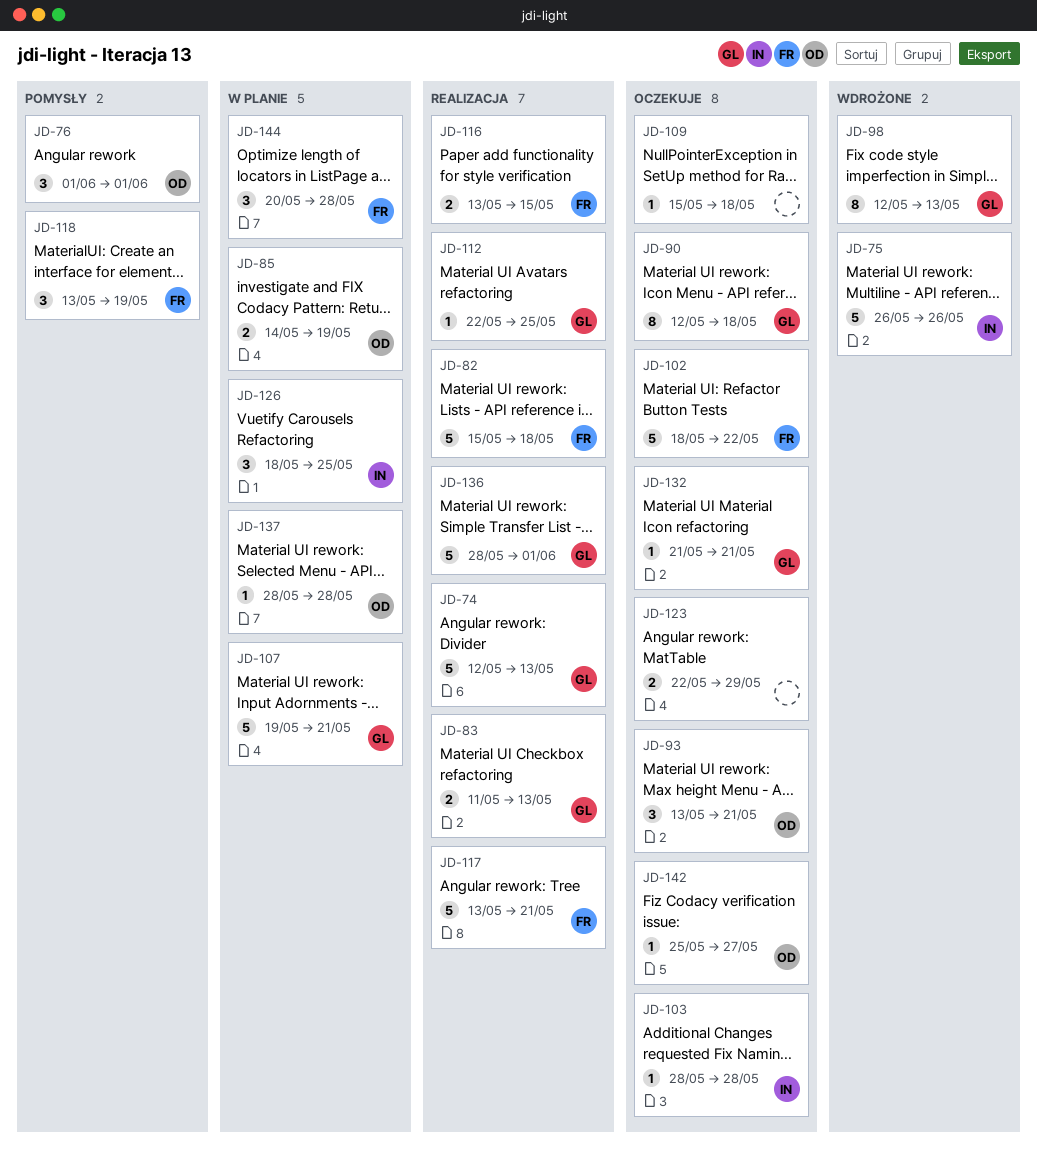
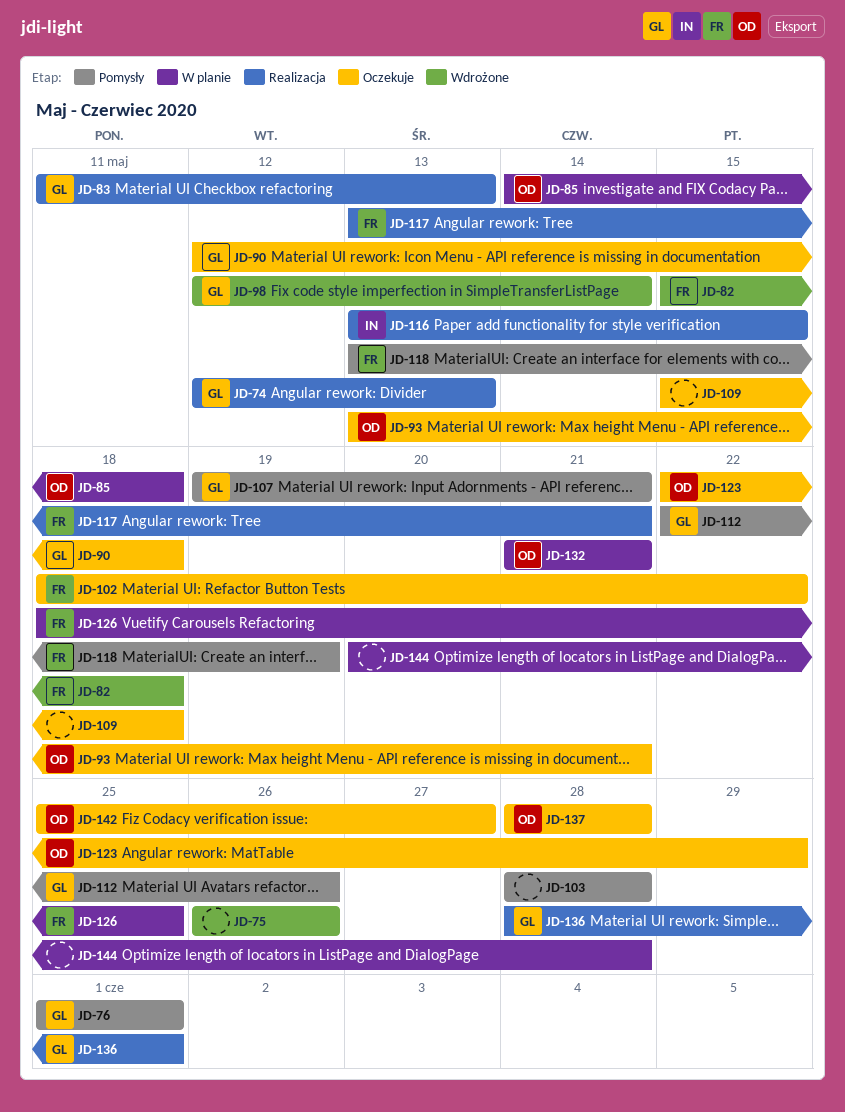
JD-75, owner: IN -> none
JD-76, owner: OD -> GL
JD-82, status: Realizacja -> Wdrożone
JD-85, due: May 19 -> May 18
JD-98, due: May 13 -> May 14
JD-103, status: Oczekuje -> Pomysły
JD-103, owner: IN -> none
JD-107, status: W planie -> Pomysły
JD-112, status: Realizacja -> Pomysły
JD-112, due: May 25 -> May 26
JD-116, owner: FR -> IN
JD-123, owner: none -> OD
JD-126, owner: IN -> FR
JD-132, status: Oczekuje -> W planie
JD-132, owner: GL -> OD
JD-137, status: W planie -> Oczekuje
JD-144, owner: FR -> none

